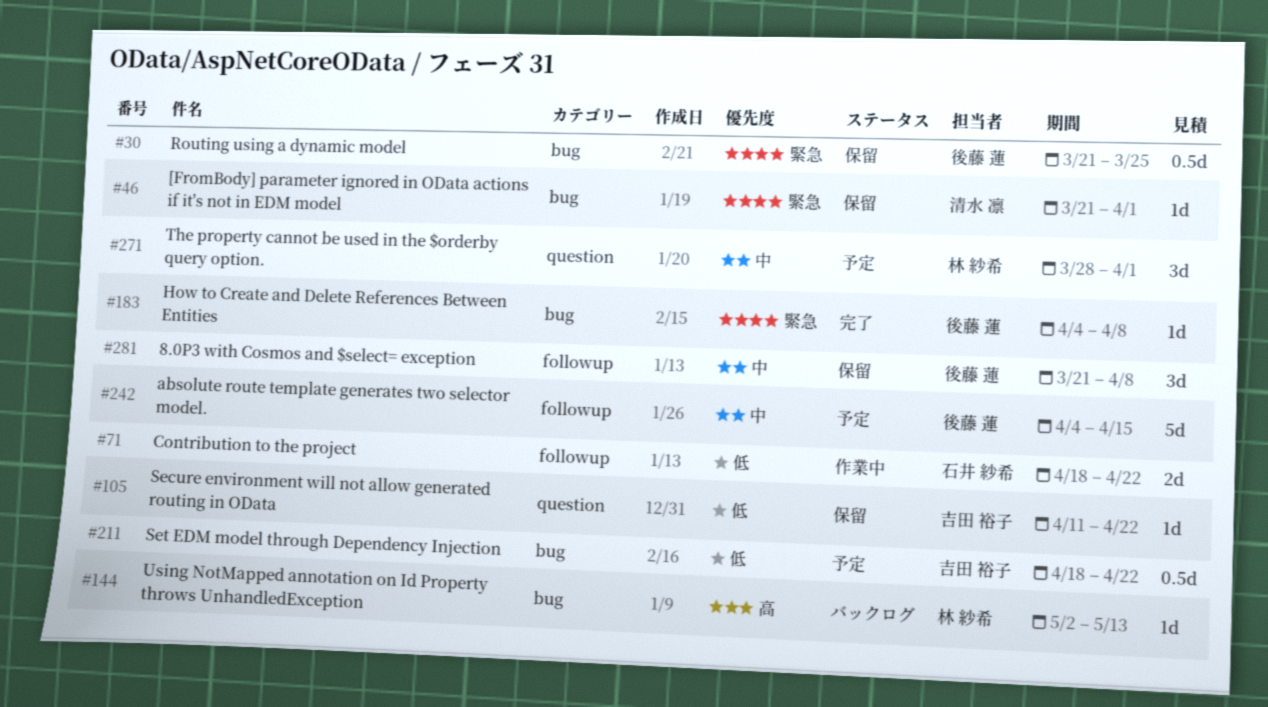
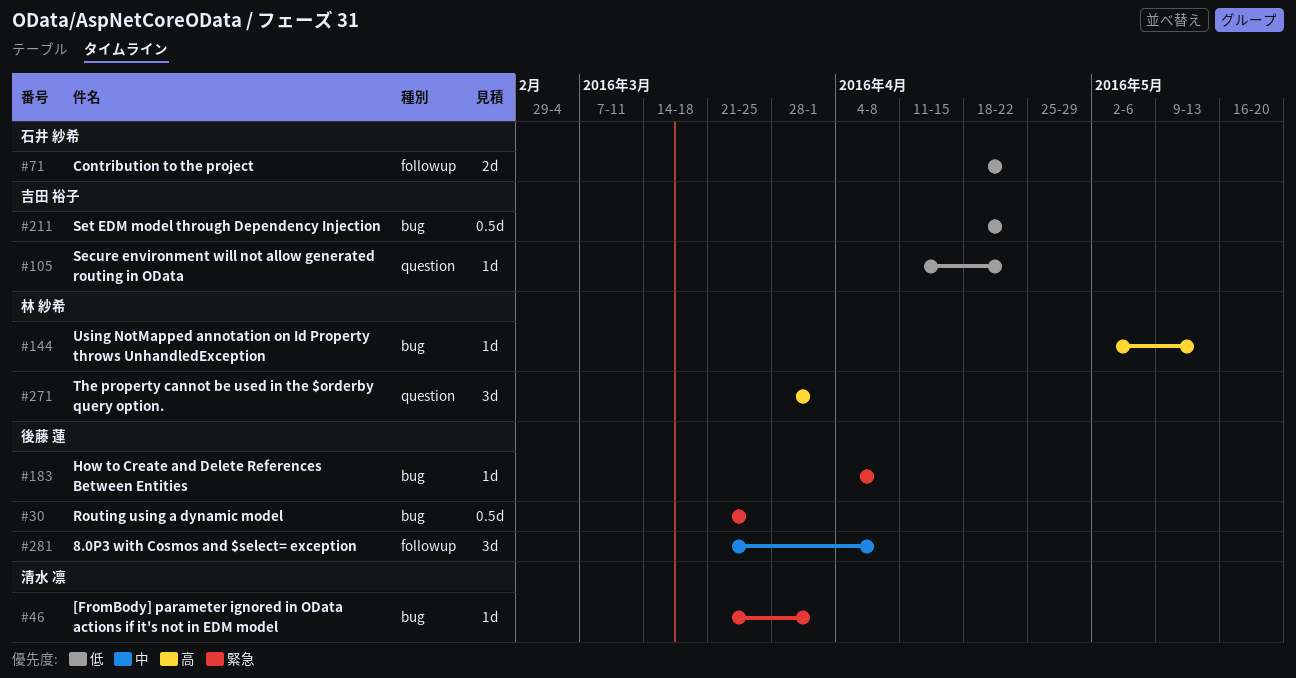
#242: present -> none
#271, priority: 中 -> 高

